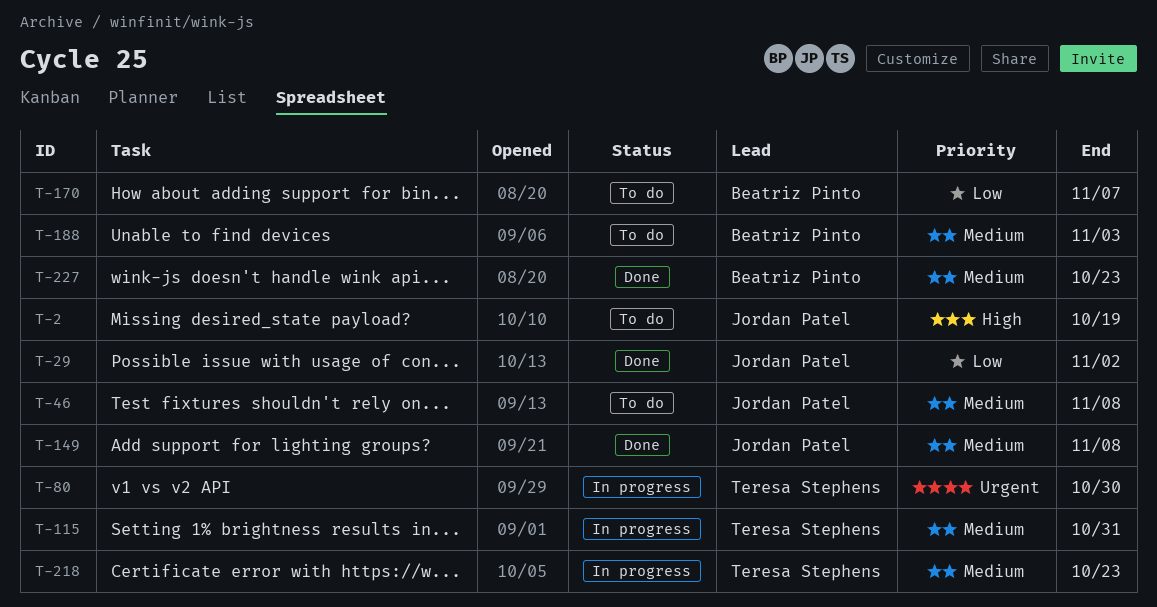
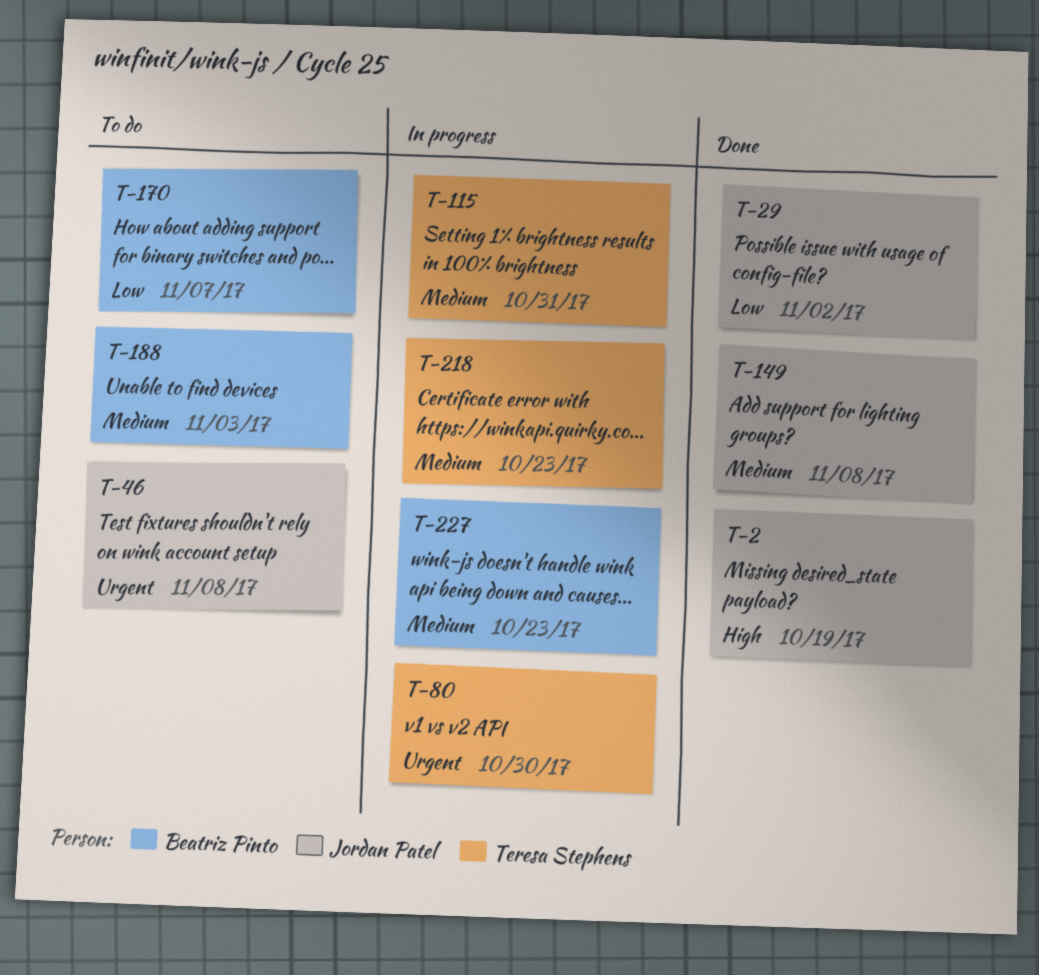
T-2, status: To do -> Done
T-46, priority: Medium -> Urgent
T-227, status: Done -> In progress

